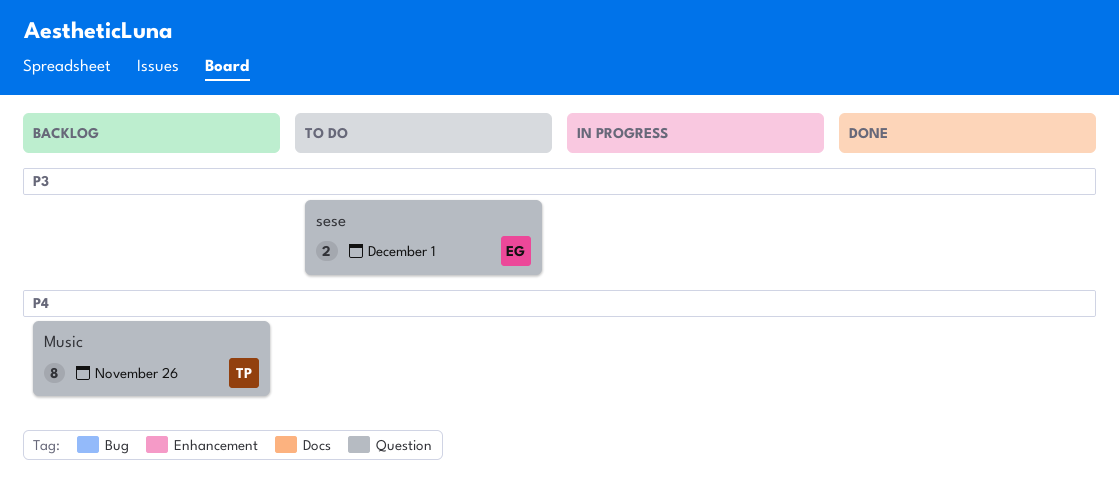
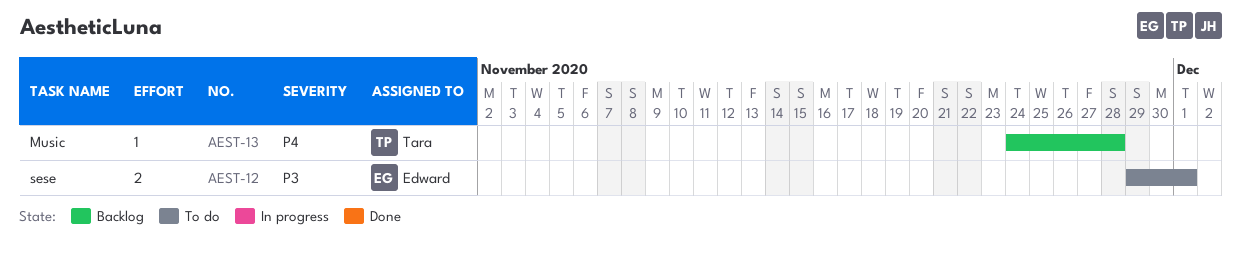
Music, estimate: 8 -> 1
Music, due: Nov 26 -> Nov 28

